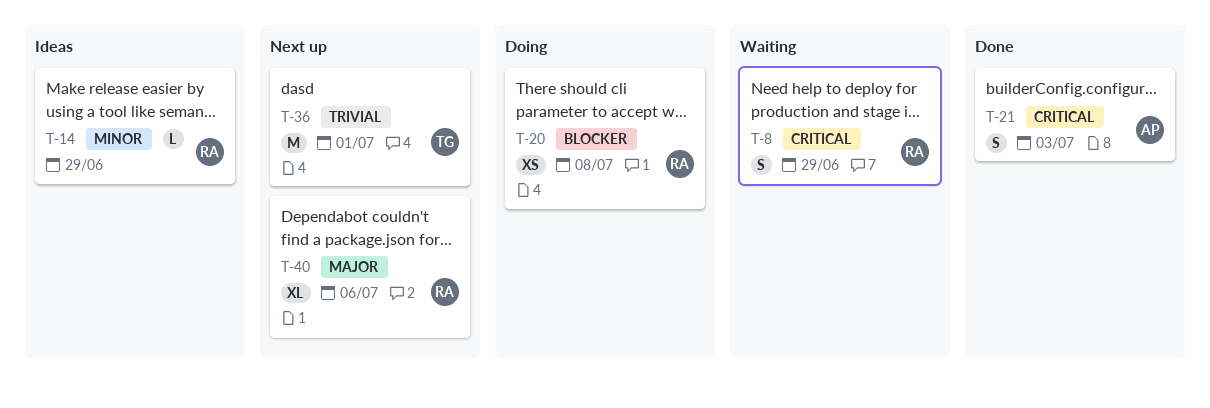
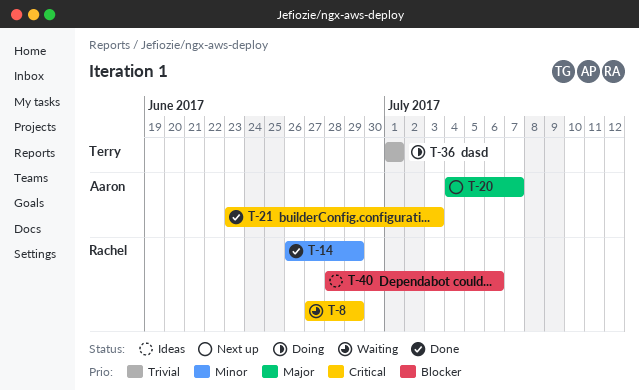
T-14, status: Ideas -> Done
T-20, status: Doing -> Next up
T-20, owner: Rachel -> Aaron
T-20, priority: Blocker -> Major
T-20, due: Jul 8 -> Jul 7
T-36, status: Next up -> Doing
T-40, status: Next up -> Ideas
T-40, priority: Major -> Blocker

